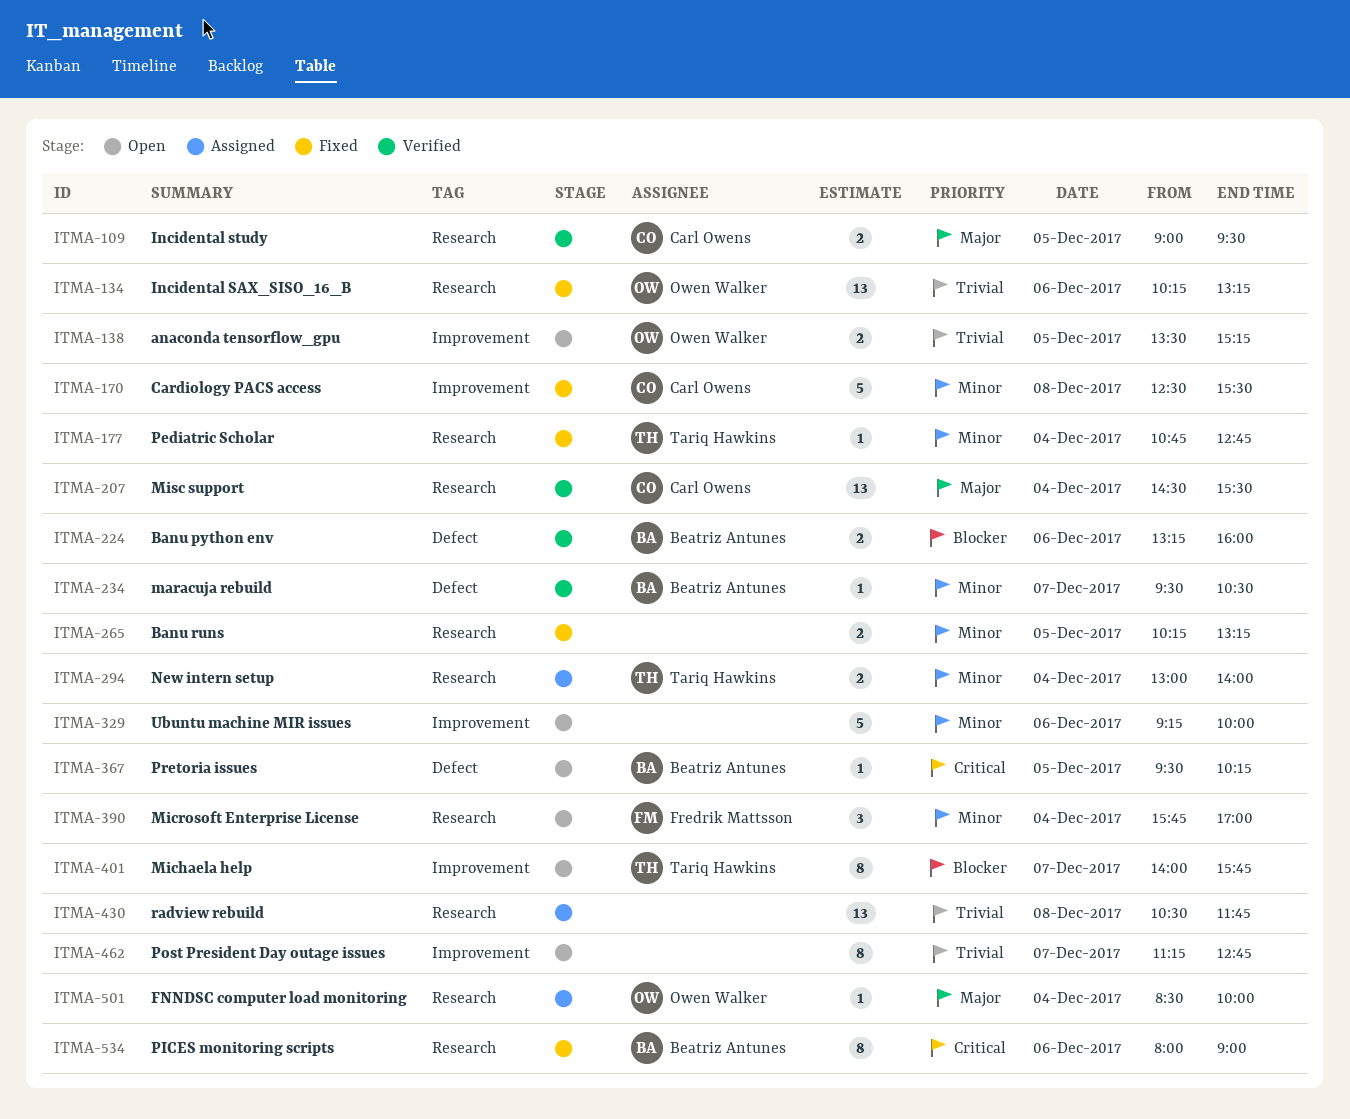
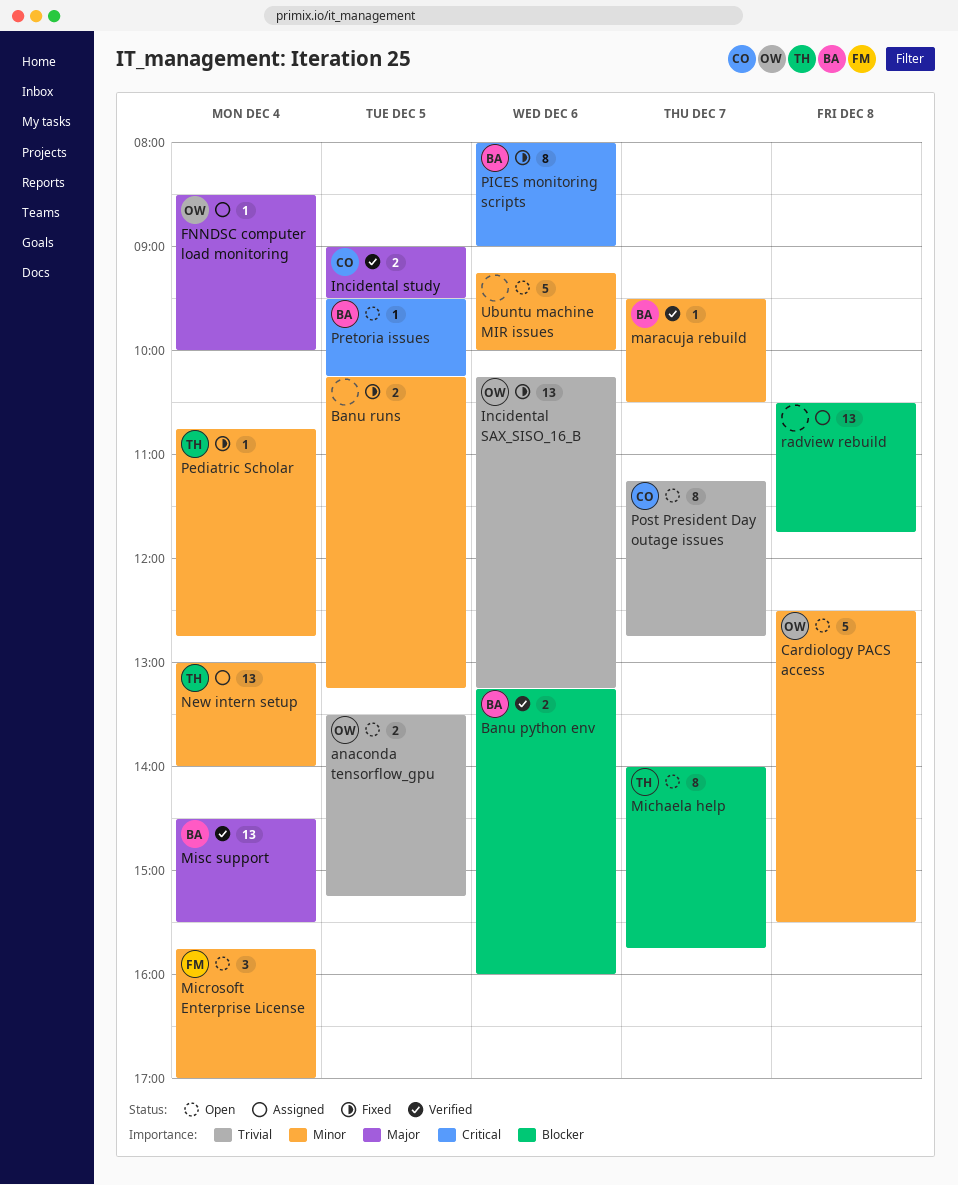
Cardiology PACS access, status: Fixed -> Open
Cardiology PACS access, owner: Carl Owens -> Owen Walker
Misc support, owner: Carl Owens -> Beatriz Antunes
New intern setup, estimate: 2 -> 13
Post President Day outage issues, owner: none -> Carl Owens
radview rebuild, priority: Trivial -> Blocker

